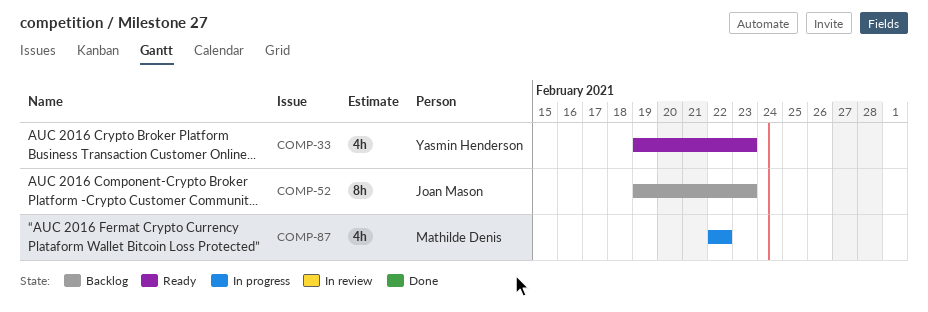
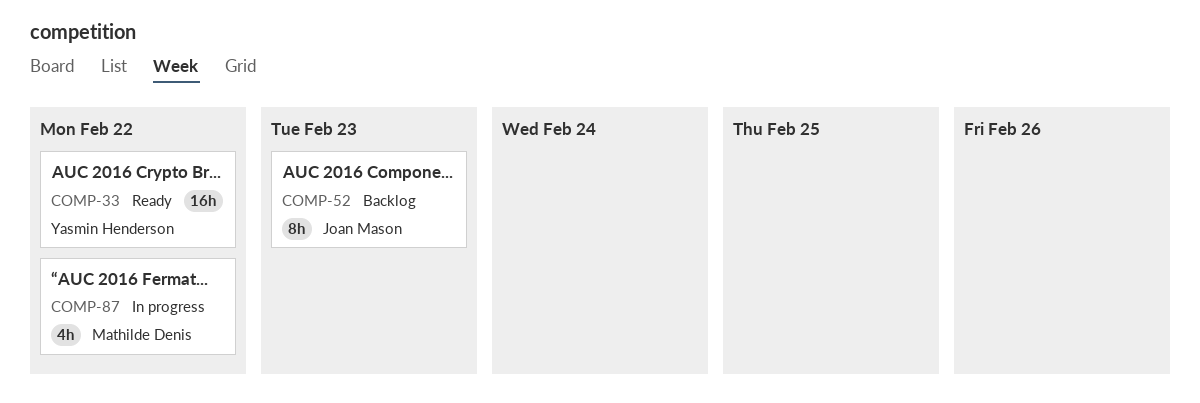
COMP-33, estimate: 4h -> 16h
COMP-33, due: Feb 23 -> Feb 22

